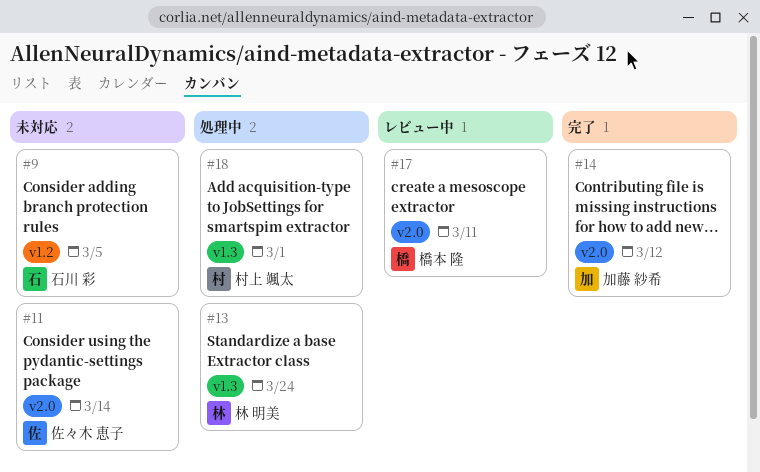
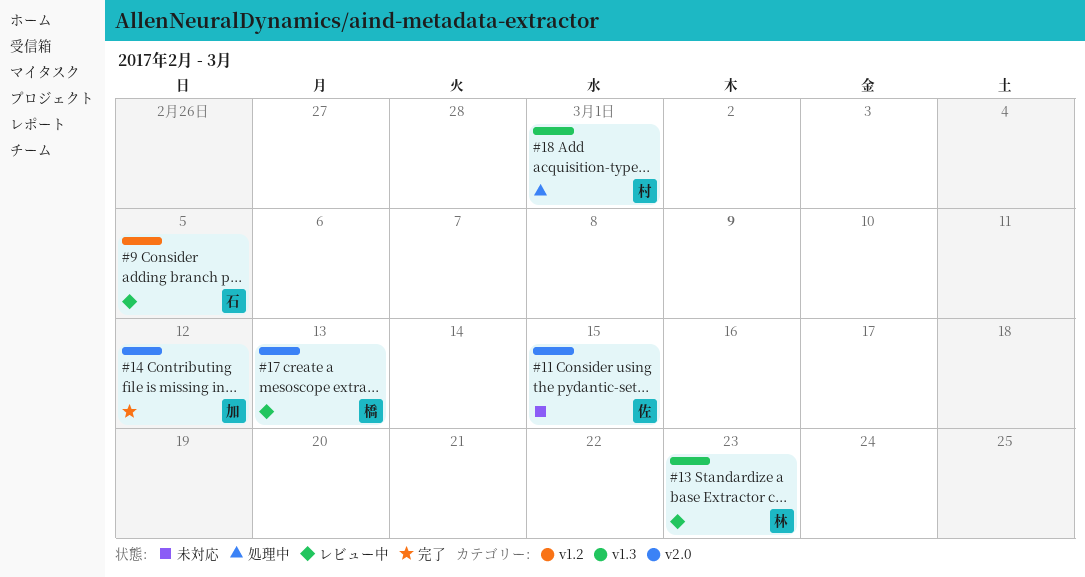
#9, status: 未対応 -> レビュー中
#11, due: Mar 14 -> Mar 15
#13, status: 処理中 -> レビュー中
#13, due: Mar 24 -> Mar 23
#17, due: Mar 11 -> Mar 13

